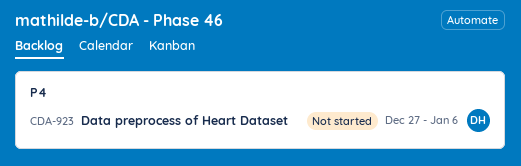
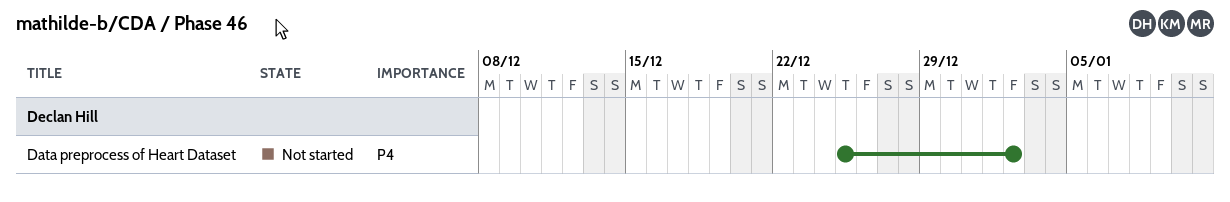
Data preprocess of Heart Dataset, start: Dec 27 -> Dec 25
Data preprocess of Heart Dataset, due: Jan 6 -> Jan 2

